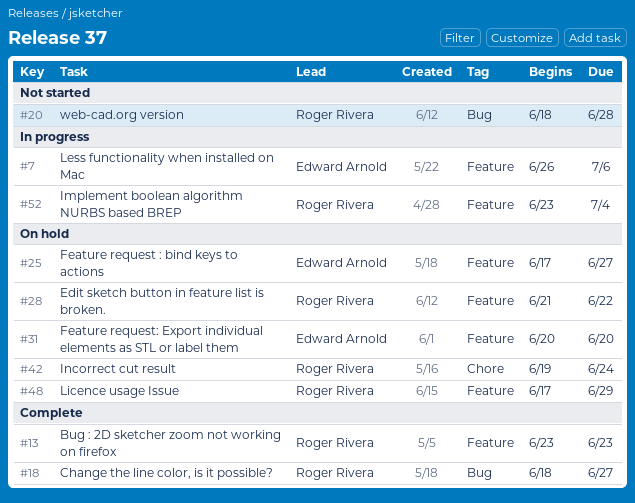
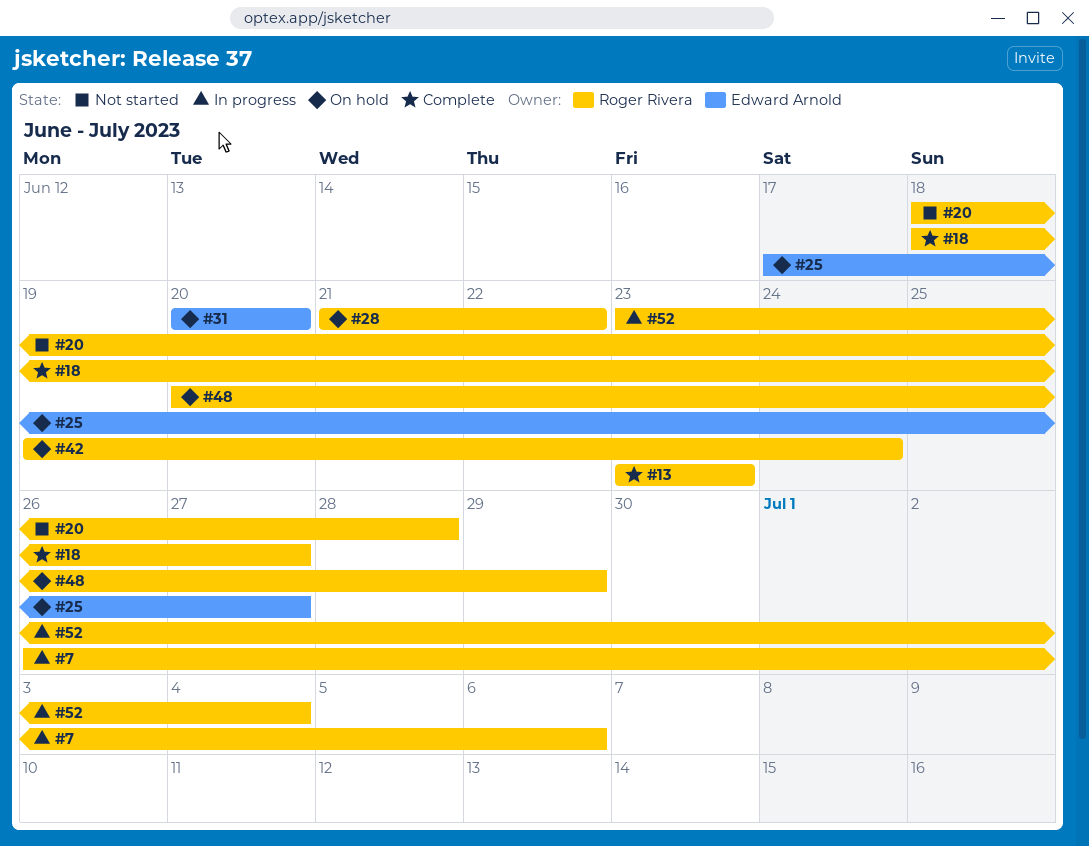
#7, owner: Edward Arnold -> Roger Rivera
#48, start: Jun 17 -> Jun 20

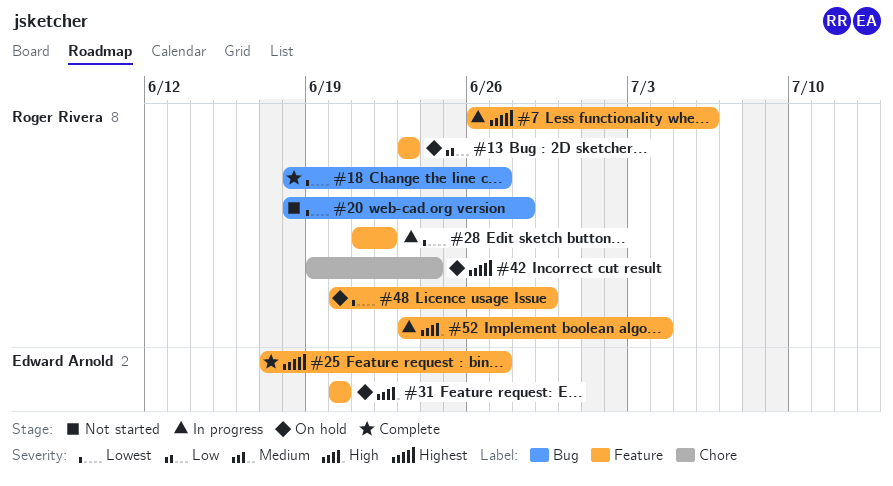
#13, status: Complete -> On hold
#25, status: On hold -> Complete
#28, status: On hold -> In progress

